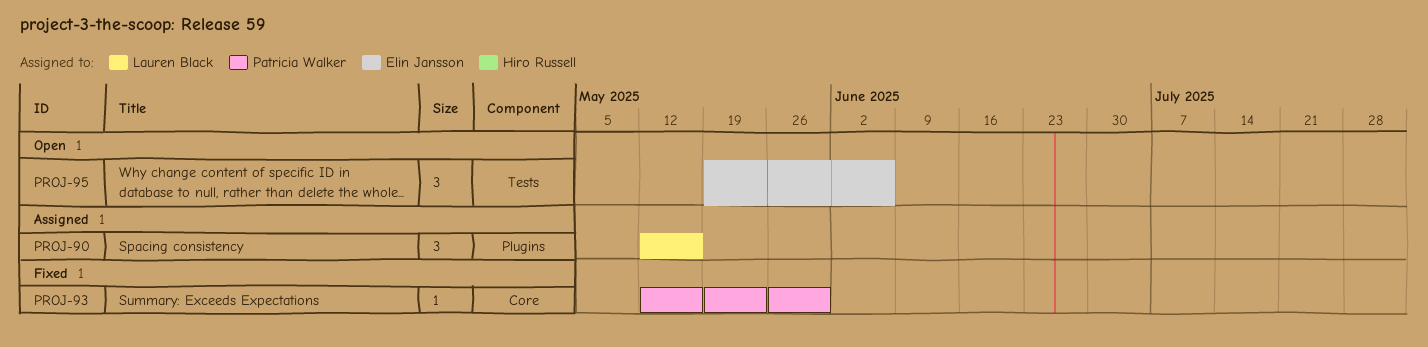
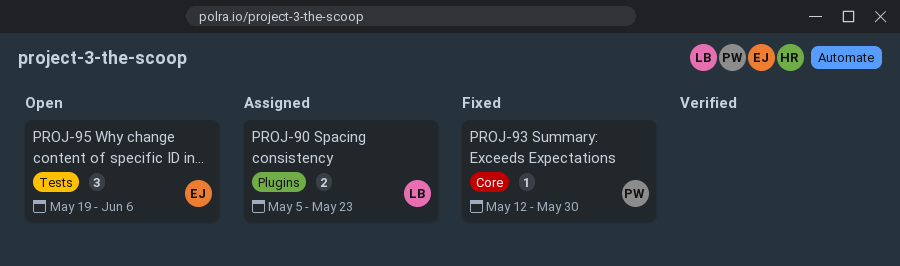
PROJ-90, estimate: 3 -> 2
PROJ-90, start: May 12 -> May 5
PROJ-90, due: May 16 -> May 23

